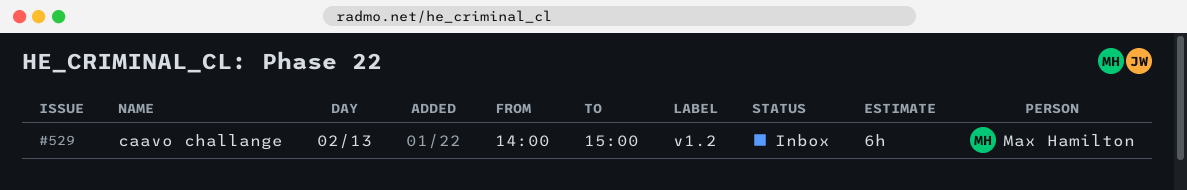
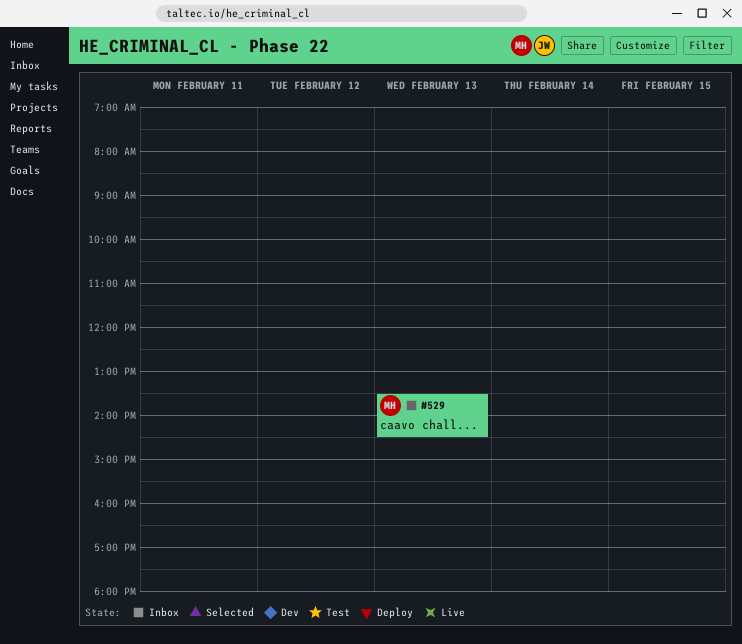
#529, begins: 14:00 -> 13:30
#529, ends: 15:00 -> 14:30

